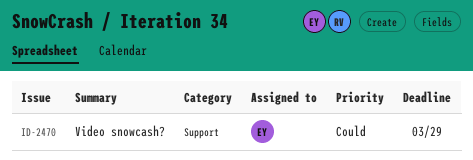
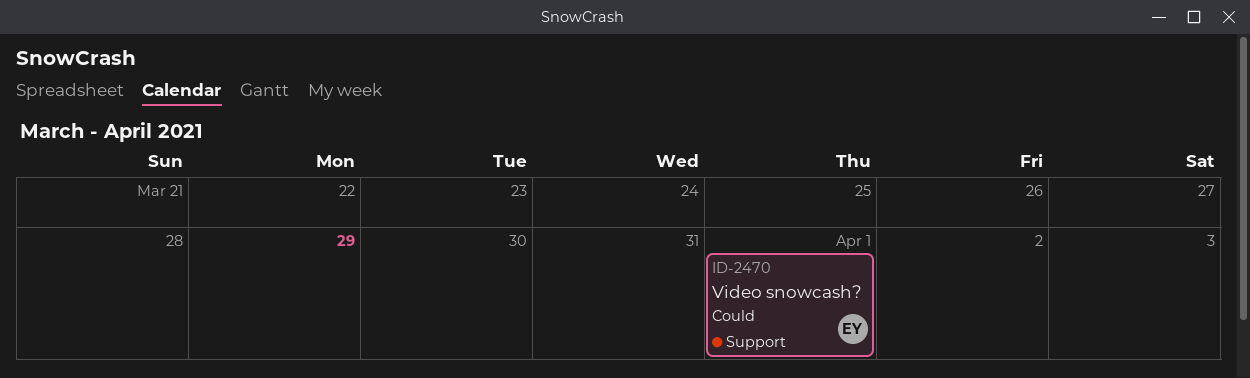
ID-2470, due: Mar 29 -> Apr 1

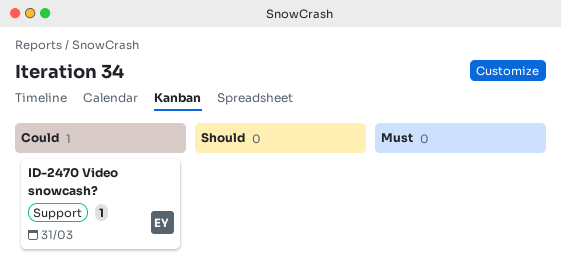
ID-2470, due: Apr 1 -> Mar 31

